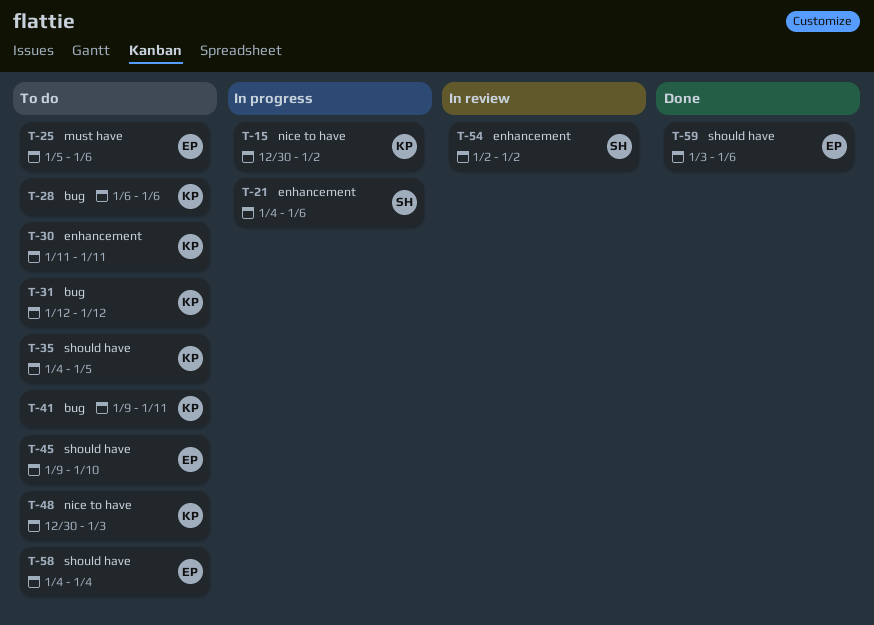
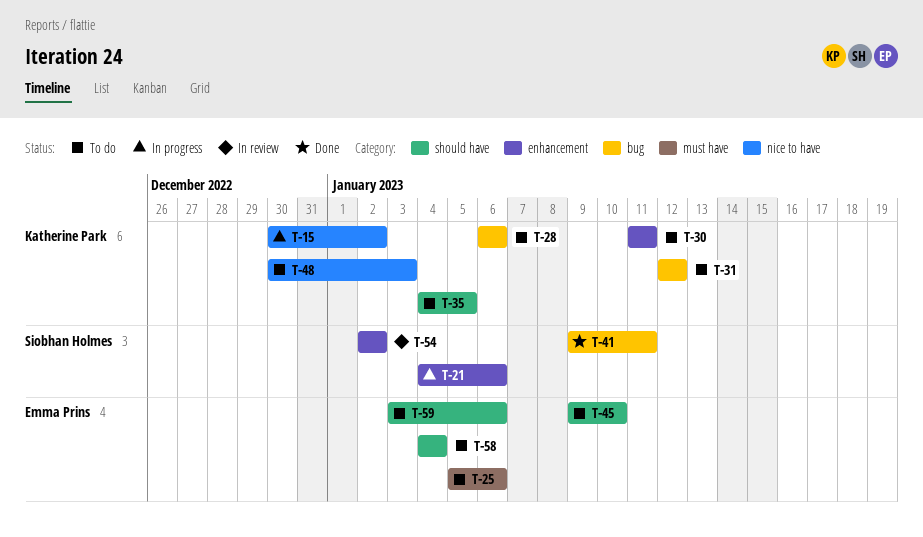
T-41, status: To do -> Done
T-41, owner: Katherine Park -> Siobhan Holmes
T-59, status: Done -> To do

